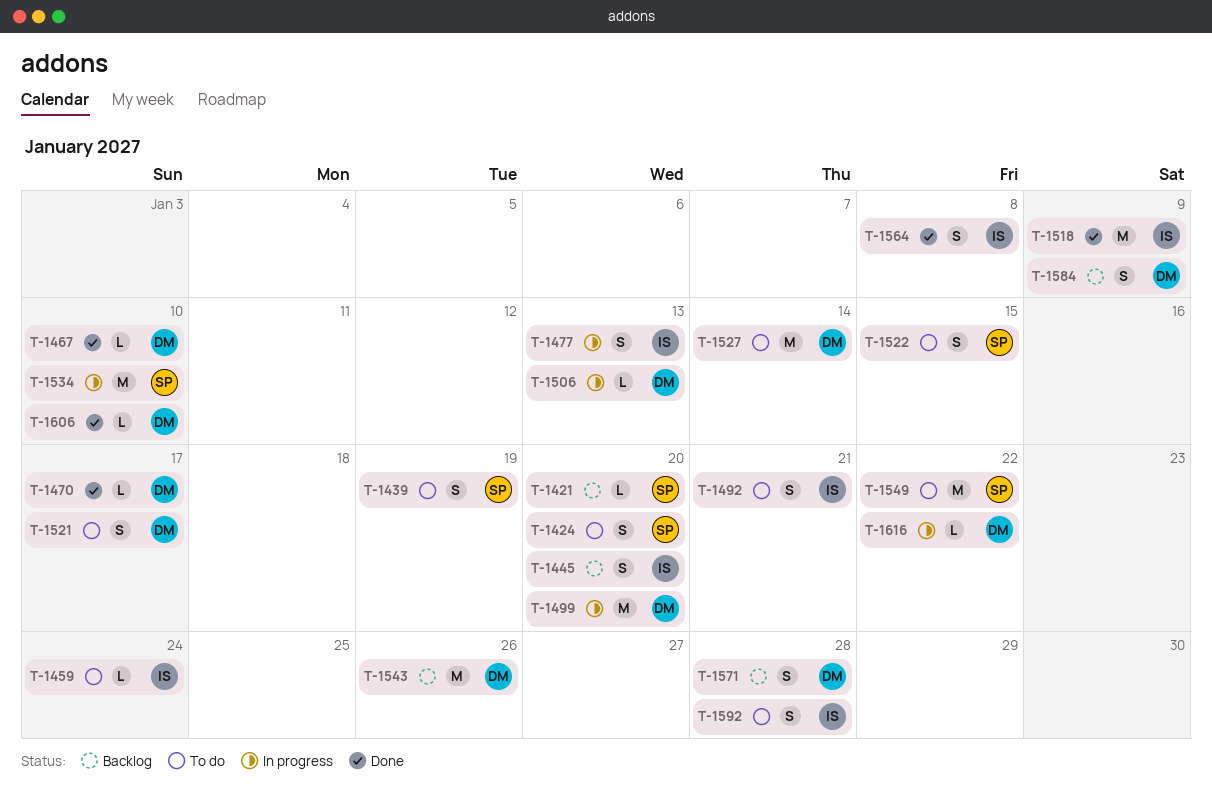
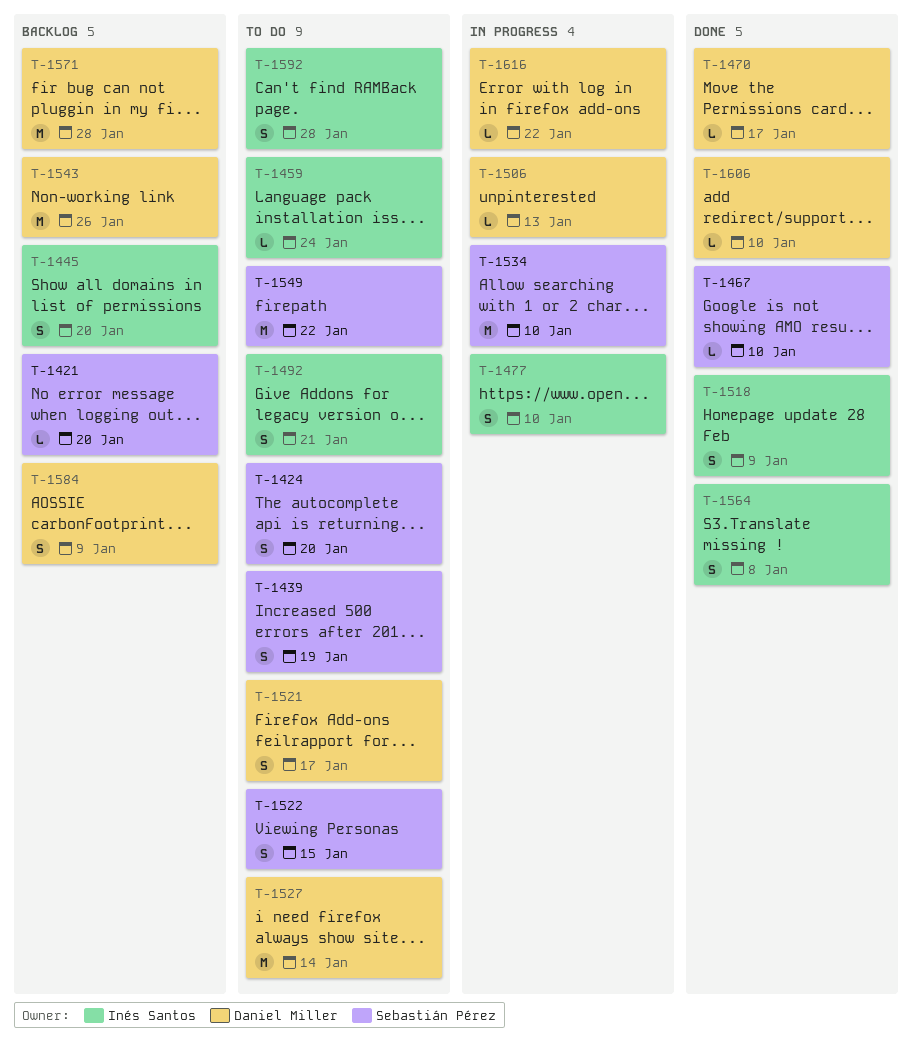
T-1467, owner: Daniel Miller -> Sebastián Pérez
T-1477, due: Jan 13 -> Jan 10
T-1499: present -> none
T-1518, estimate: M -> S
T-1571, estimate: S -> M

